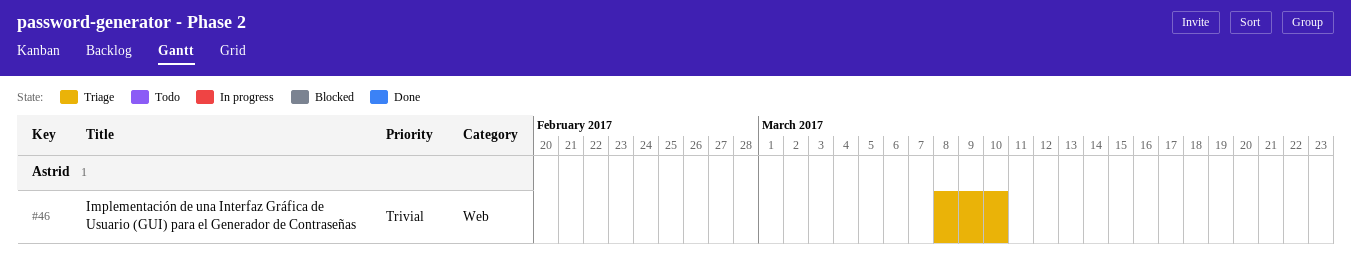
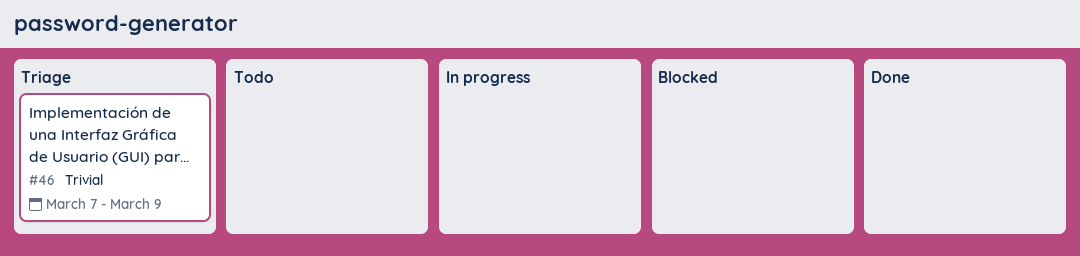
#46, start: Mar 8 -> Mar 7
#46, due: Mar 10 -> Mar 9

